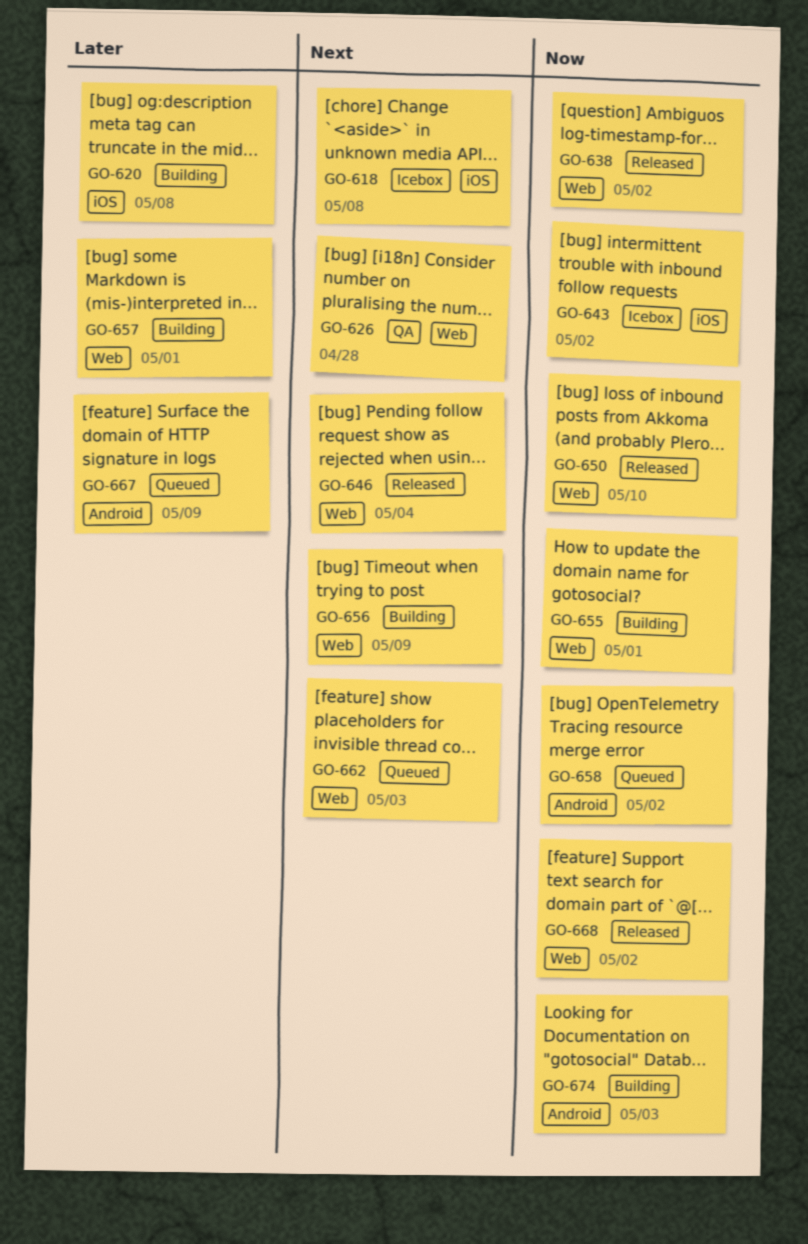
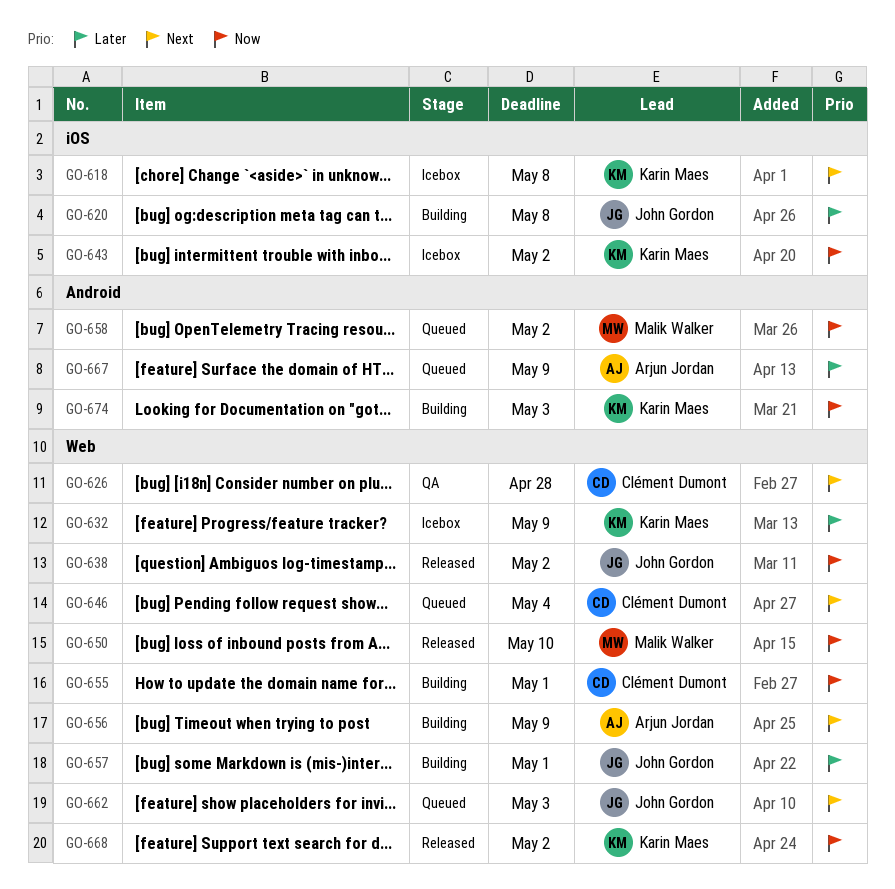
GO-632: none -> present
GO-646, status: Released -> Queued

